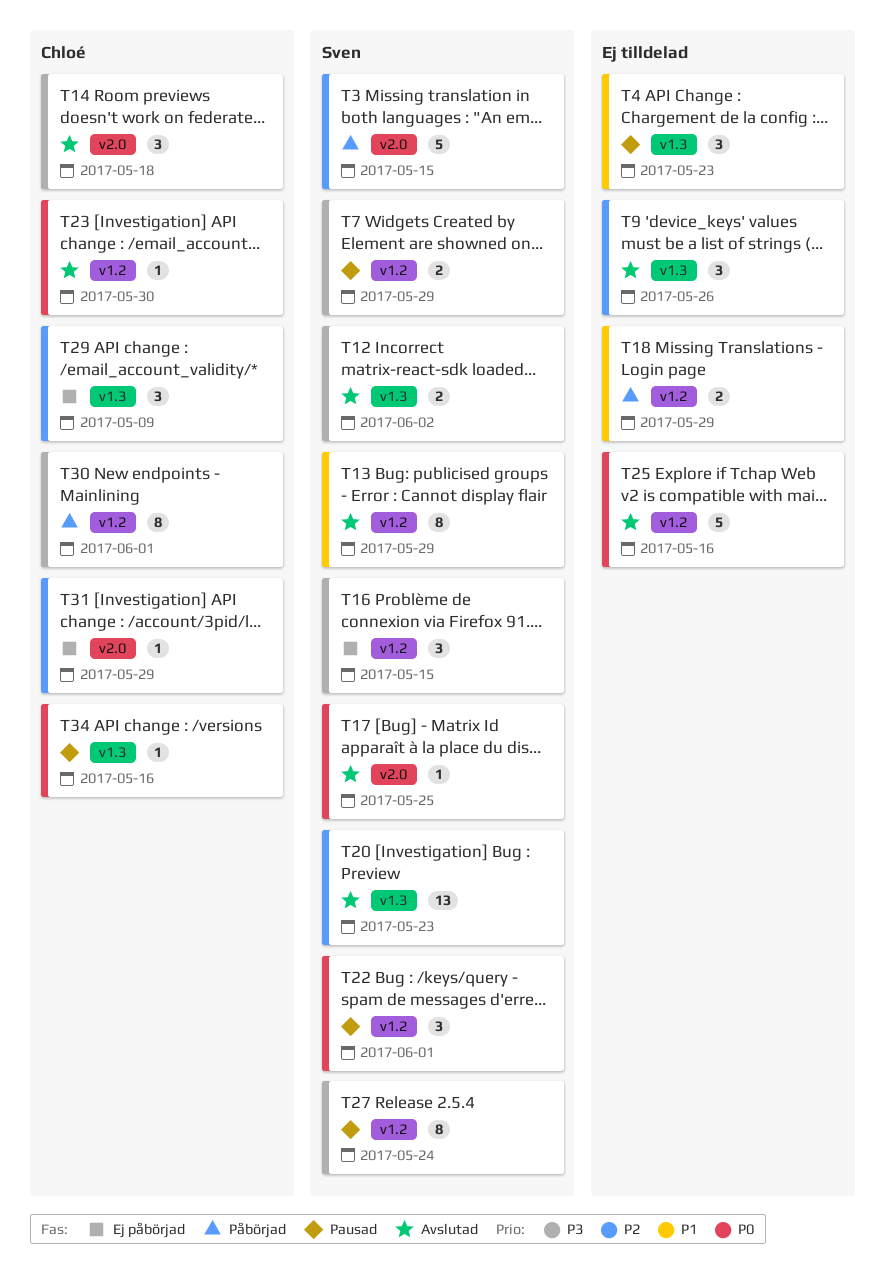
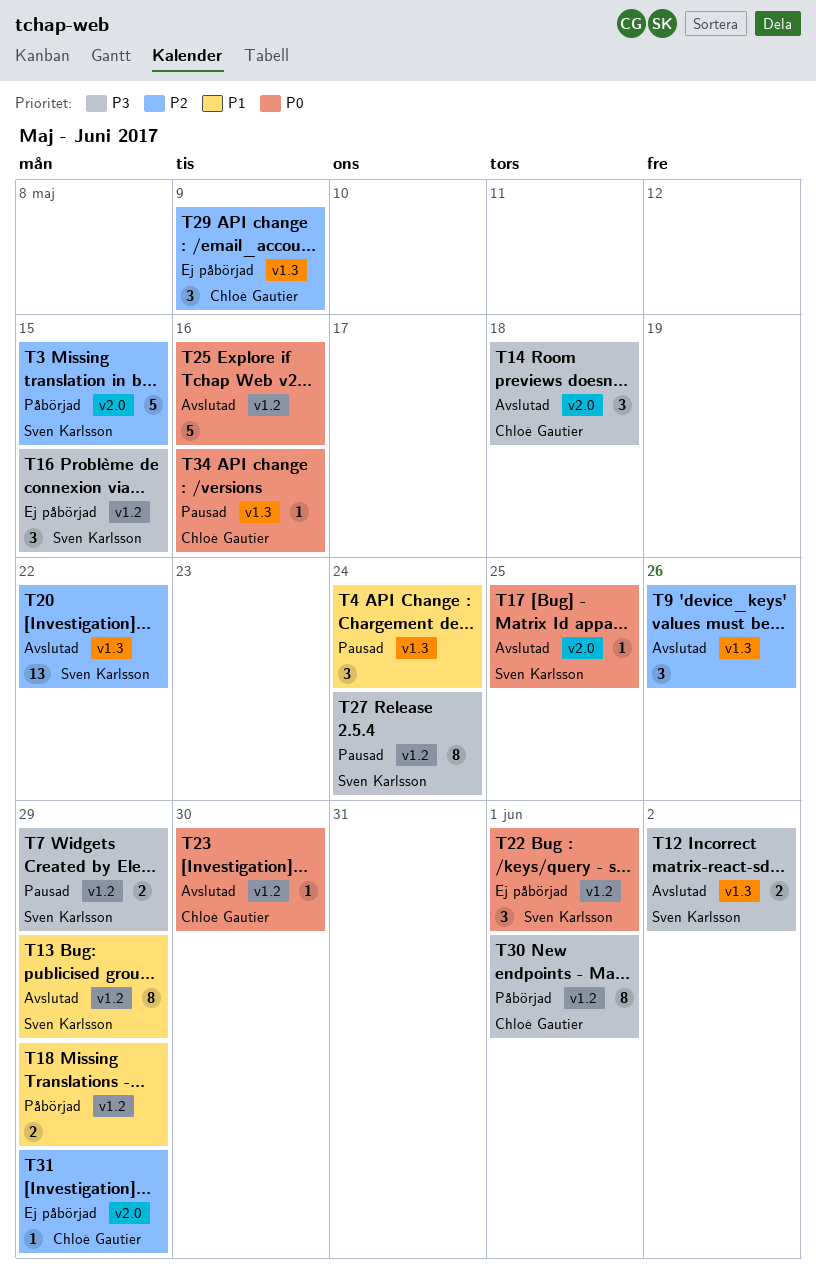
T4, due: May 23 -> May 24
T20, due: May 23 -> May 22
T22, status: Pausad -> Ej påbörjad

